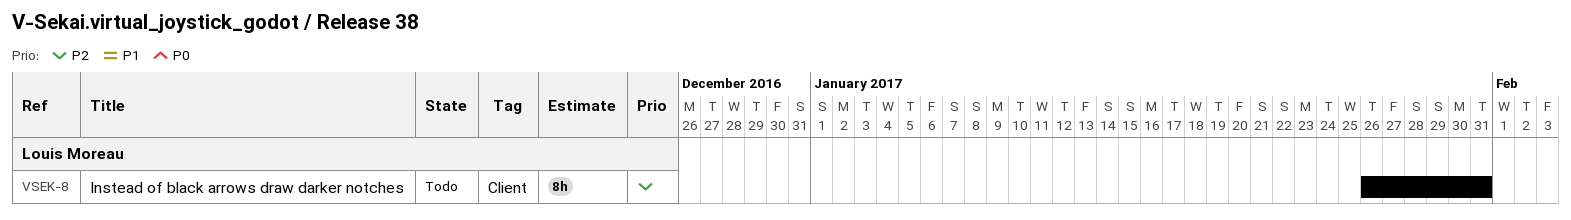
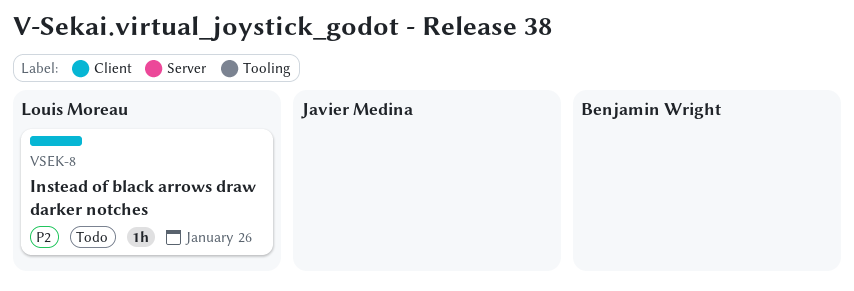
VSEK-8, estimate: 8h -> 1h
VSEK-8, due: Jan 31 -> Jan 26

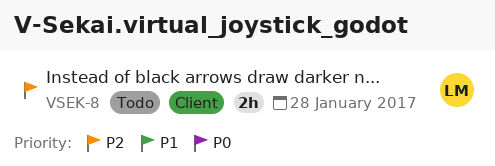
VSEK-8, estimate: 1h -> 2h
VSEK-8, due: Jan 26 -> Jan 28

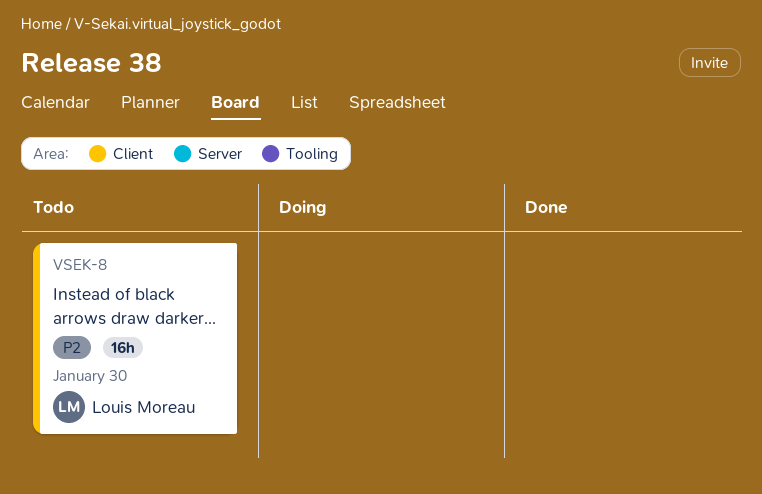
VSEK-8, estimate: 2h -> 16h
VSEK-8, due: Jan 28 -> Jan 30

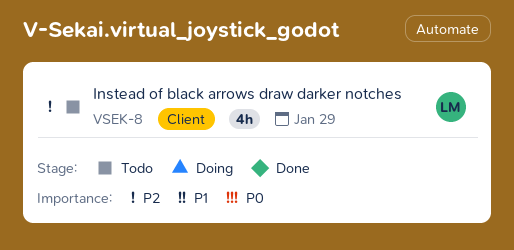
VSEK-8, estimate: 16h -> 4h
VSEK-8, due: Jan 30 -> Jan 29

